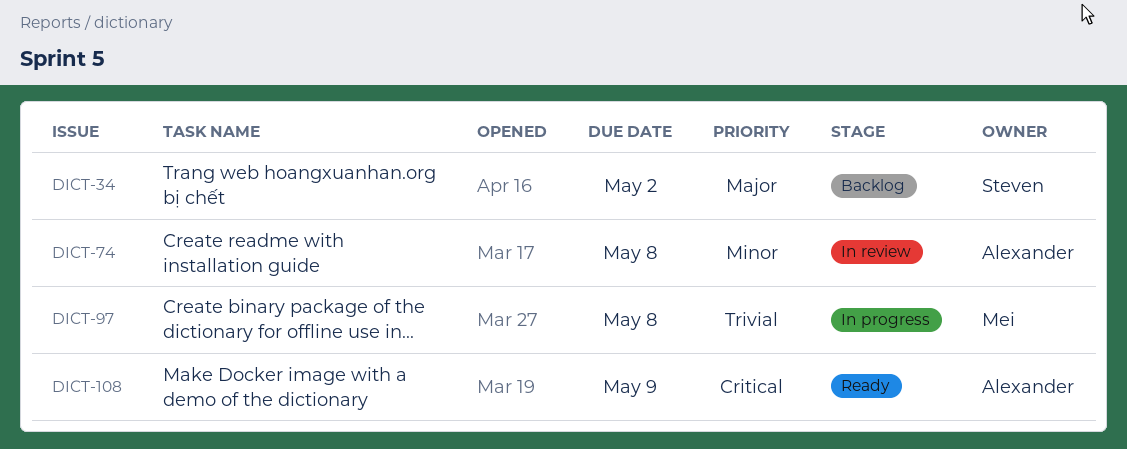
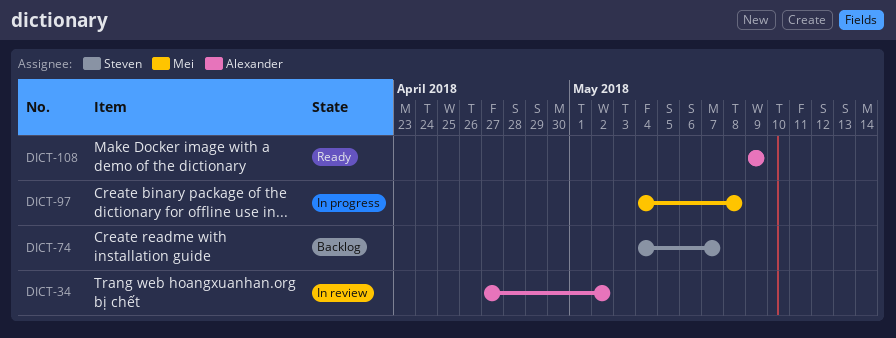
DICT-34, status: Backlog -> In review
DICT-34, owner: Steven -> Alexander
DICT-74, status: In review -> Backlog
DICT-74, owner: Alexander -> Steven
DICT-74, due: May 8 -> May 7

